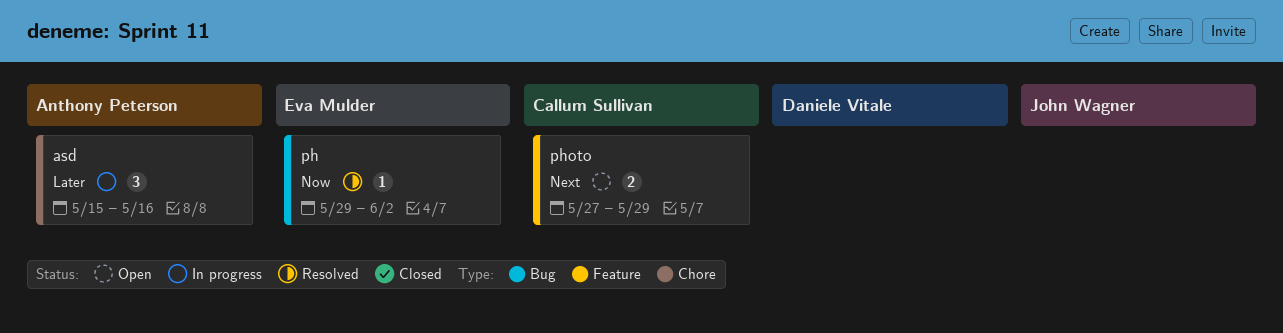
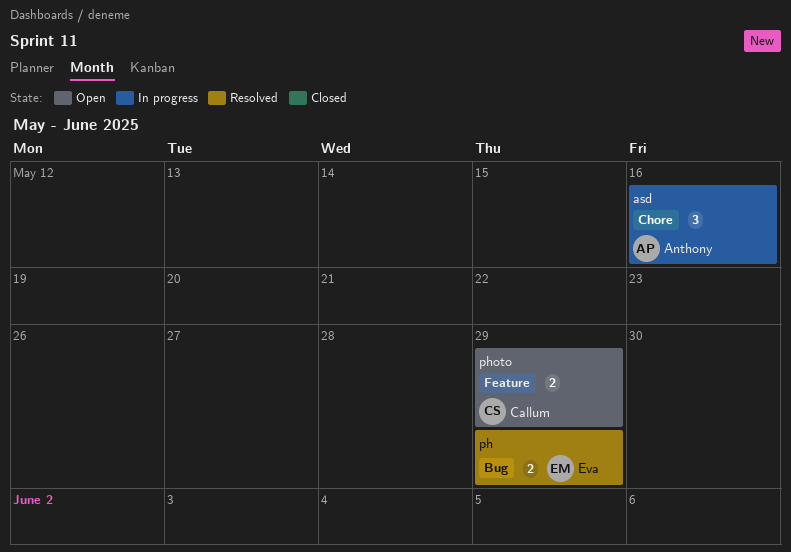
ph, estimate: 1 -> 2
ph, due: Jun 2 -> May 29

